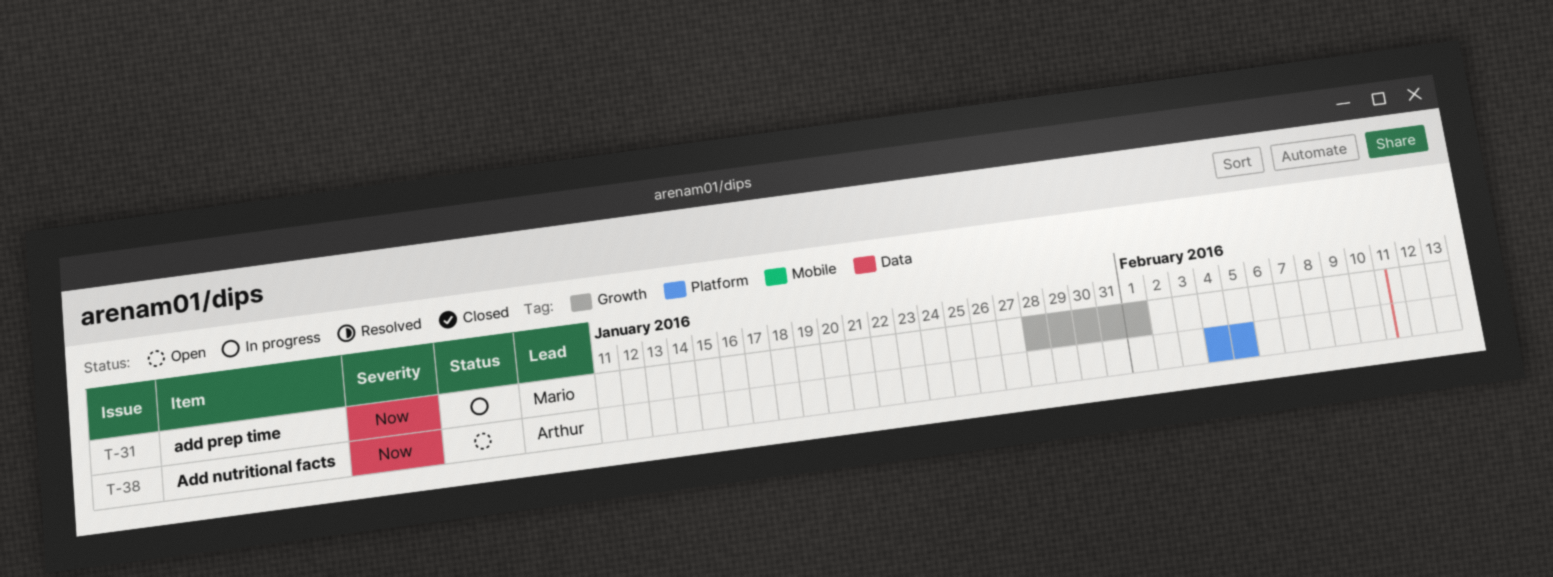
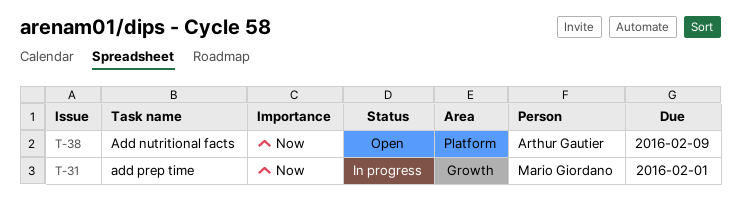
T-38, due: Feb 5 -> Feb 9

